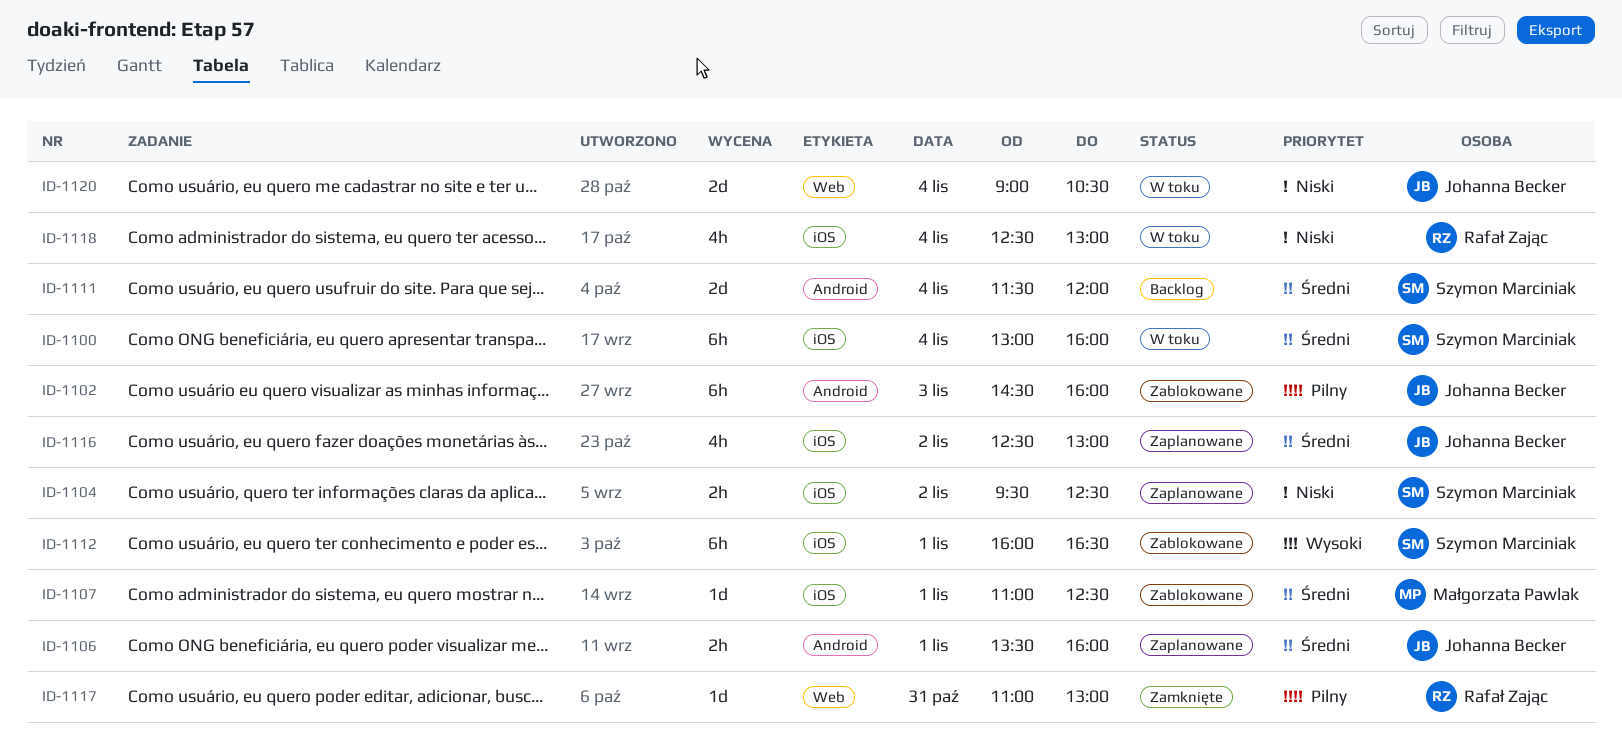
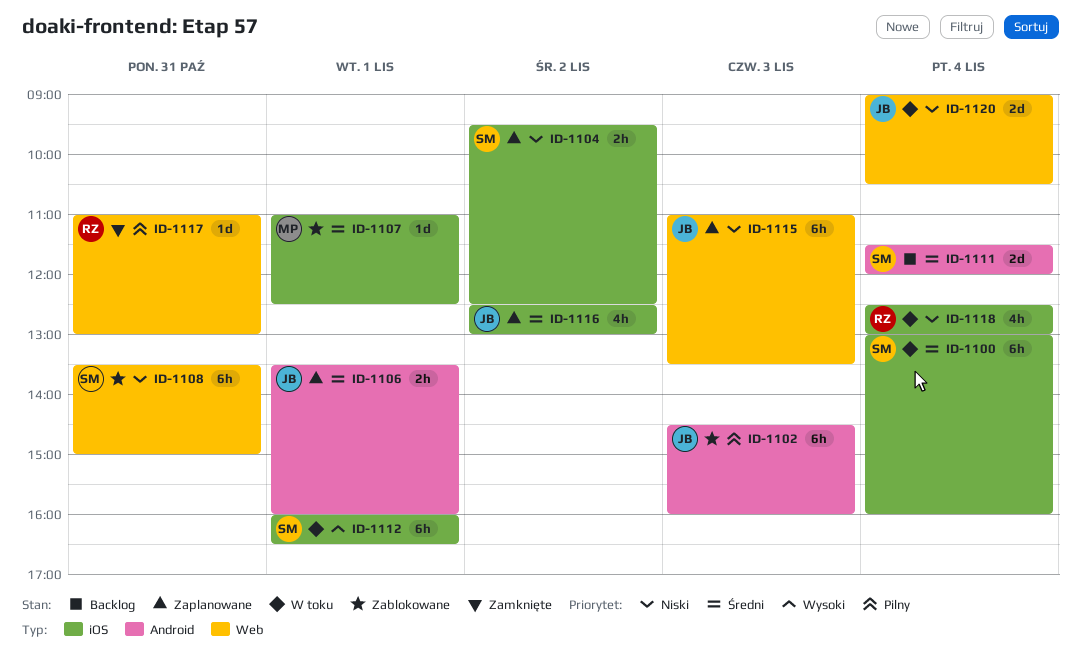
ID-1108: none -> present
ID-1112, status: Zablokowane -> W toku
ID-1115: none -> present

